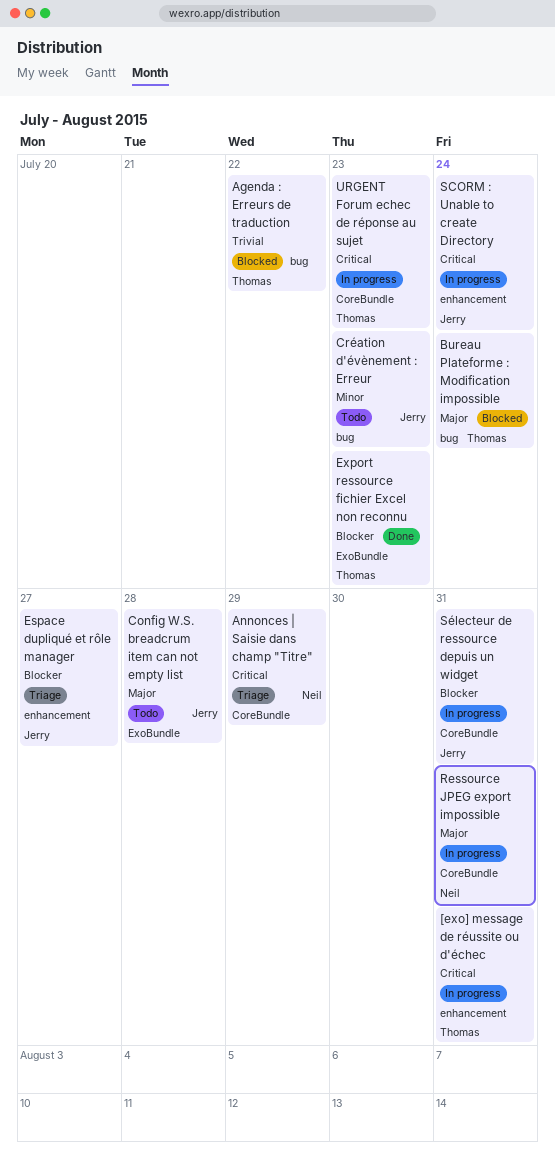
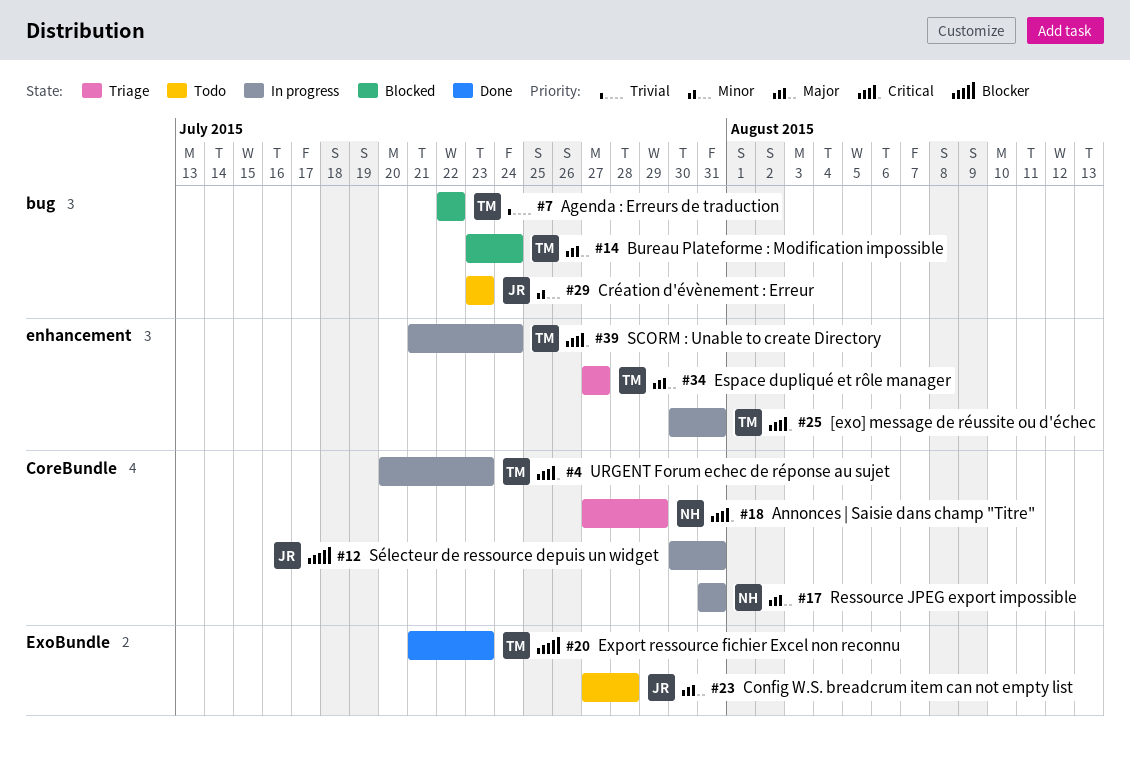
Espace dupliqué et rôle manager, owner: Jerry -> Thomas
Espace dupliqué et rôle manager, priority: Blocker -> Major
SCORM : Unable to create Directory, owner: Jerry -> Thomas

